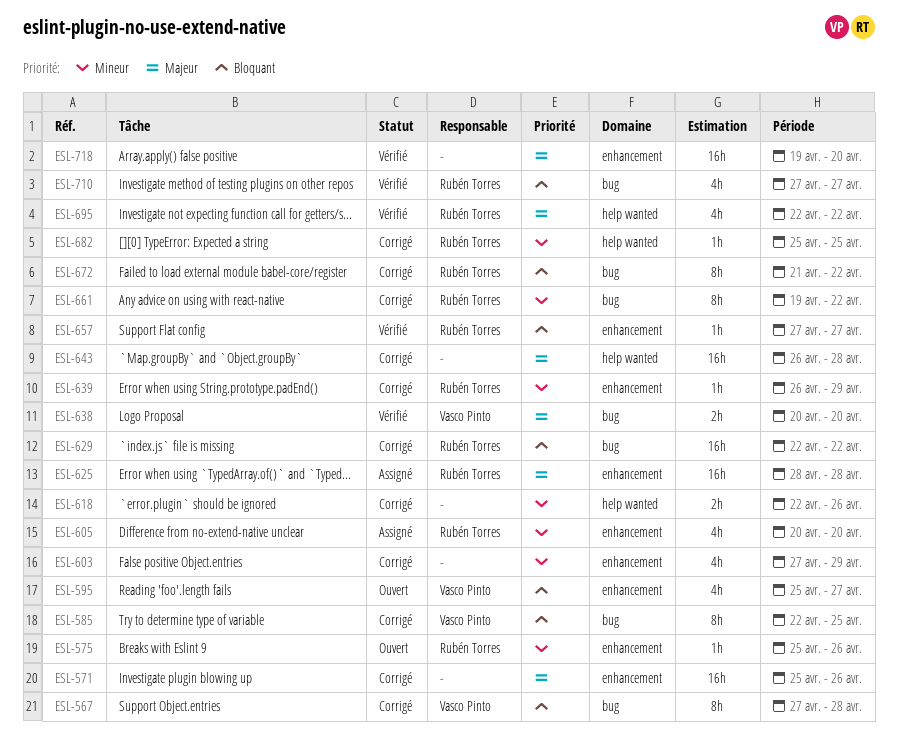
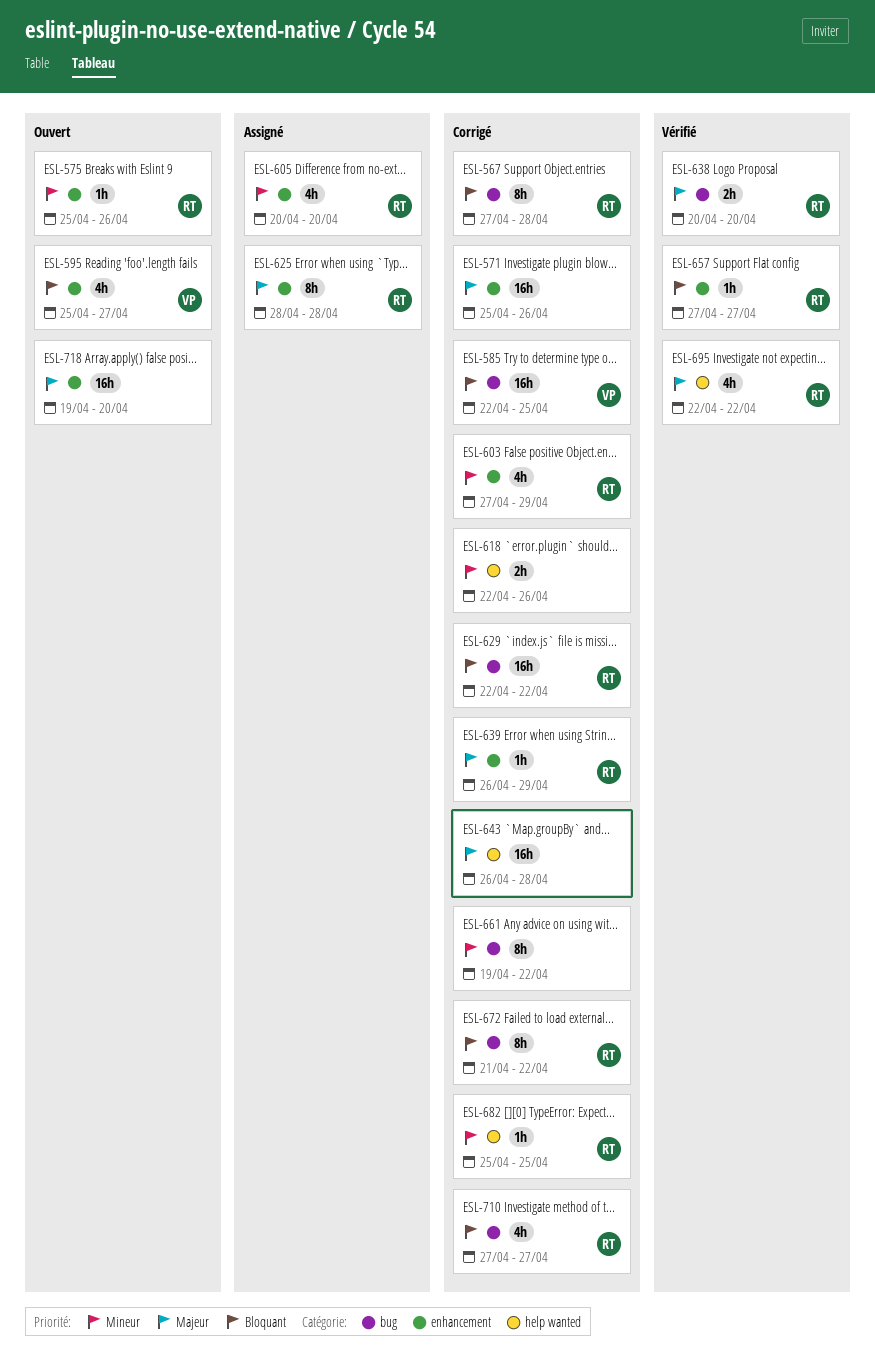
ESL-567, owner: Vasco Pinto -> Rubén Torres
ESL-585, estimate: 8h -> 16h
ESL-603, owner: none -> Rubén Torres
ESL-625, estimate: 16h -> 8h
ESL-638, owner: Vasco Pinto -> Rubén Torres
ESL-639, priority: Mineur -> Majeur
ESL-661, owner: Rubén Torres -> none
ESL-710, status: Vérifié -> Corrigé
ESL-718, status: Vérifié -> Ouvert

